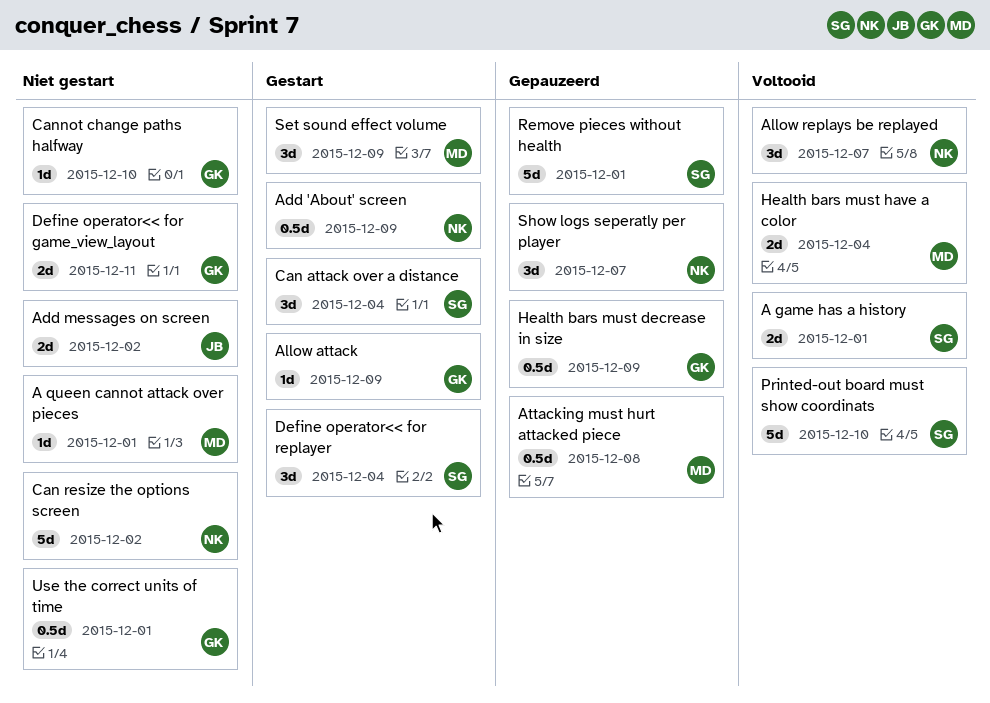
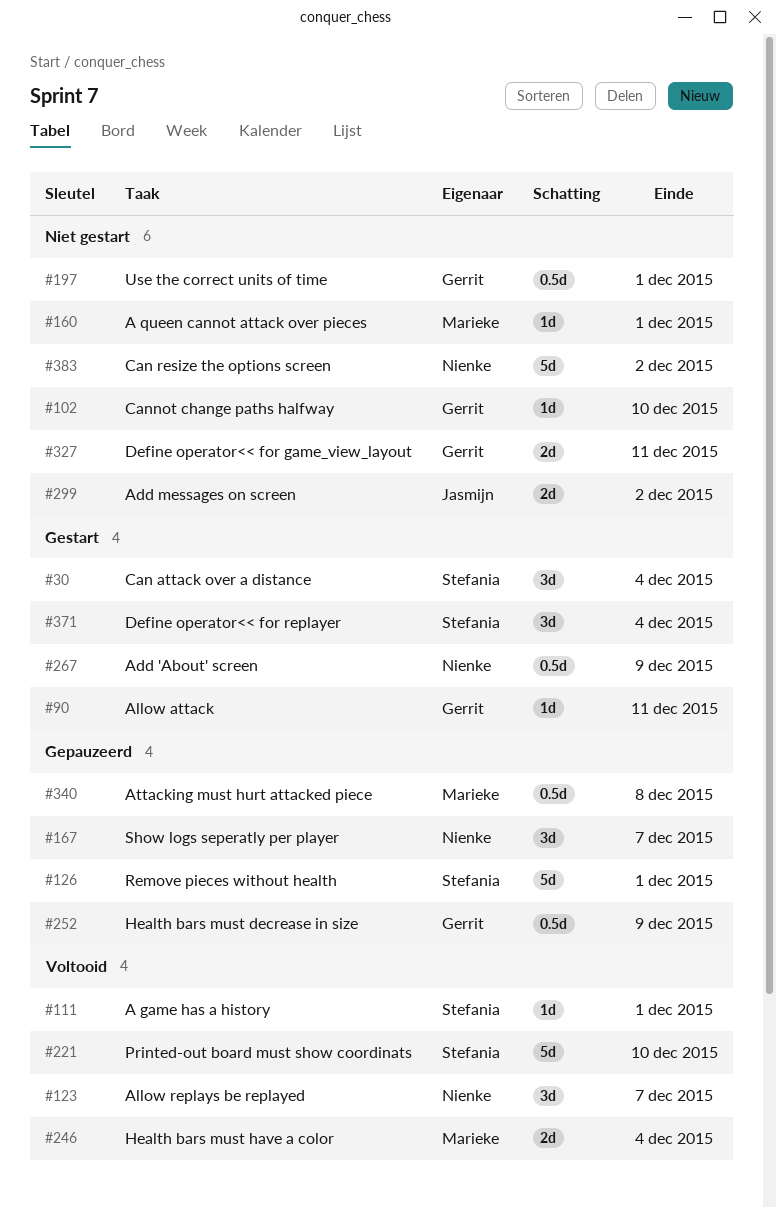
A game has a history, estimate: 2d -> 1d
Allow attack, due: Dec 9 -> Dec 11
Set sound effect volume: present -> none

